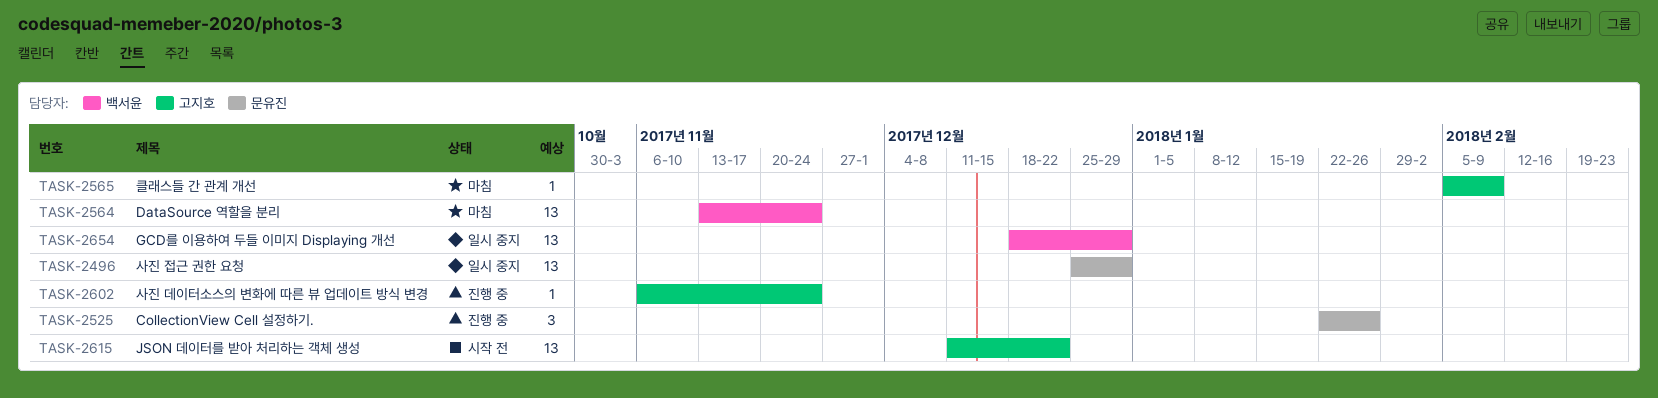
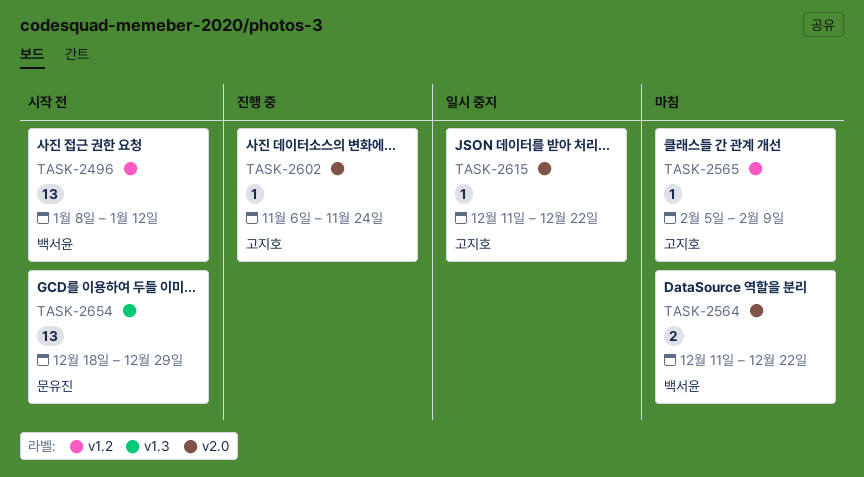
TASK-2496, status: 일시 중지 -> 시작 전
TASK-2496, owner: 문유진 -> 백서윤
TASK-2496, start: Dec 25 -> Jan 8
TASK-2496, due: Dec 29 -> Jan 12
TASK-2525: present -> none
TASK-2564, estimate: 13 -> 2
TASK-2564, start: Nov 13 -> Dec 11
TASK-2564, due: Nov 24 -> Dec 22
TASK-2615, status: 시작 전 -> 일시 중지
TASK-2615, estimate: 13 -> 1
TASK-2654, status: 일시 중지 -> 시작 전
TASK-2654, owner: 백서윤 -> 문유진

